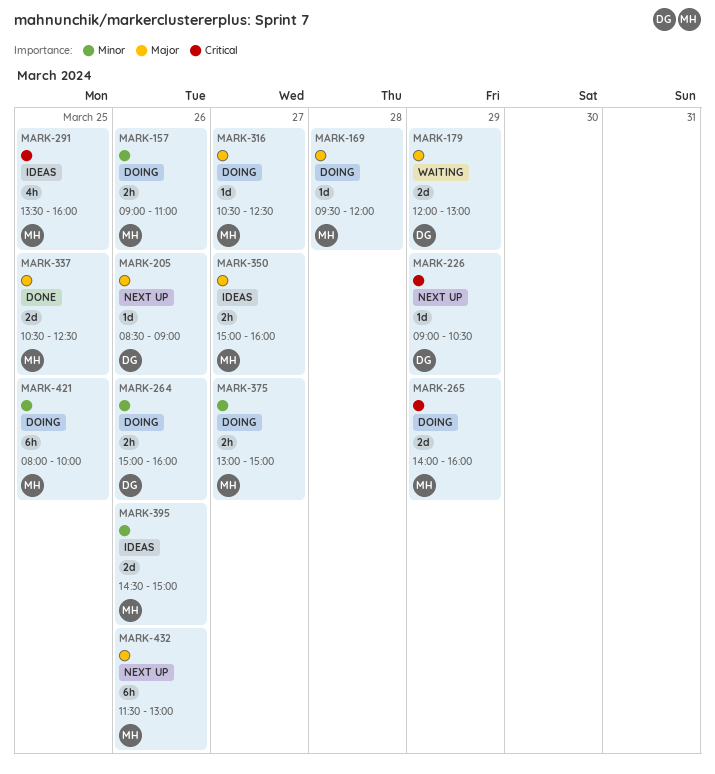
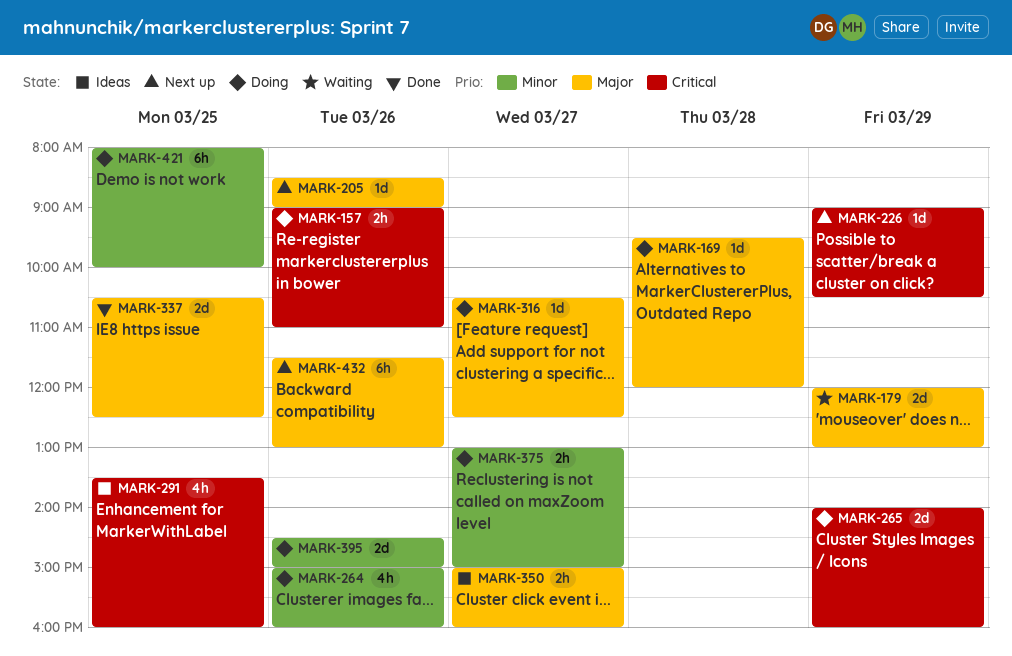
MARK-157, priority: Minor -> Critical
MARK-264, estimate: 2h -> 4h
MARK-395, status: Ideas -> Doing

